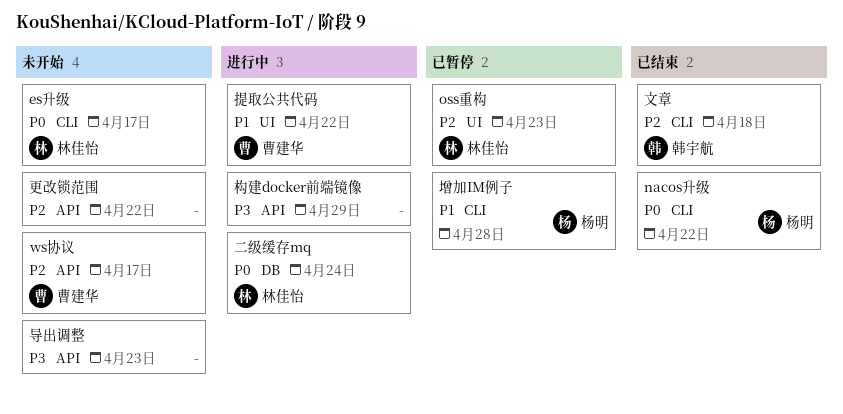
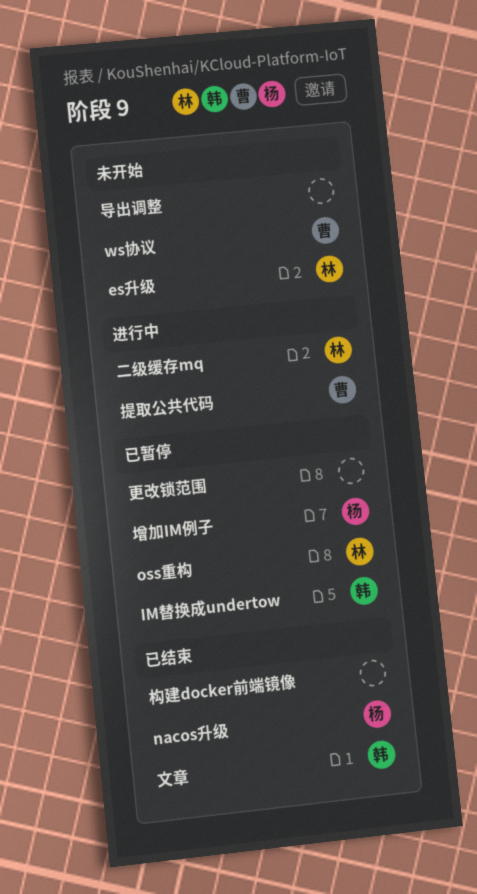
IM替换成undertow: none -> present
更改锁范围, status: 未开始 -> 已暂停
构建docker前端镜像, status: 进行中 -> 已结束

